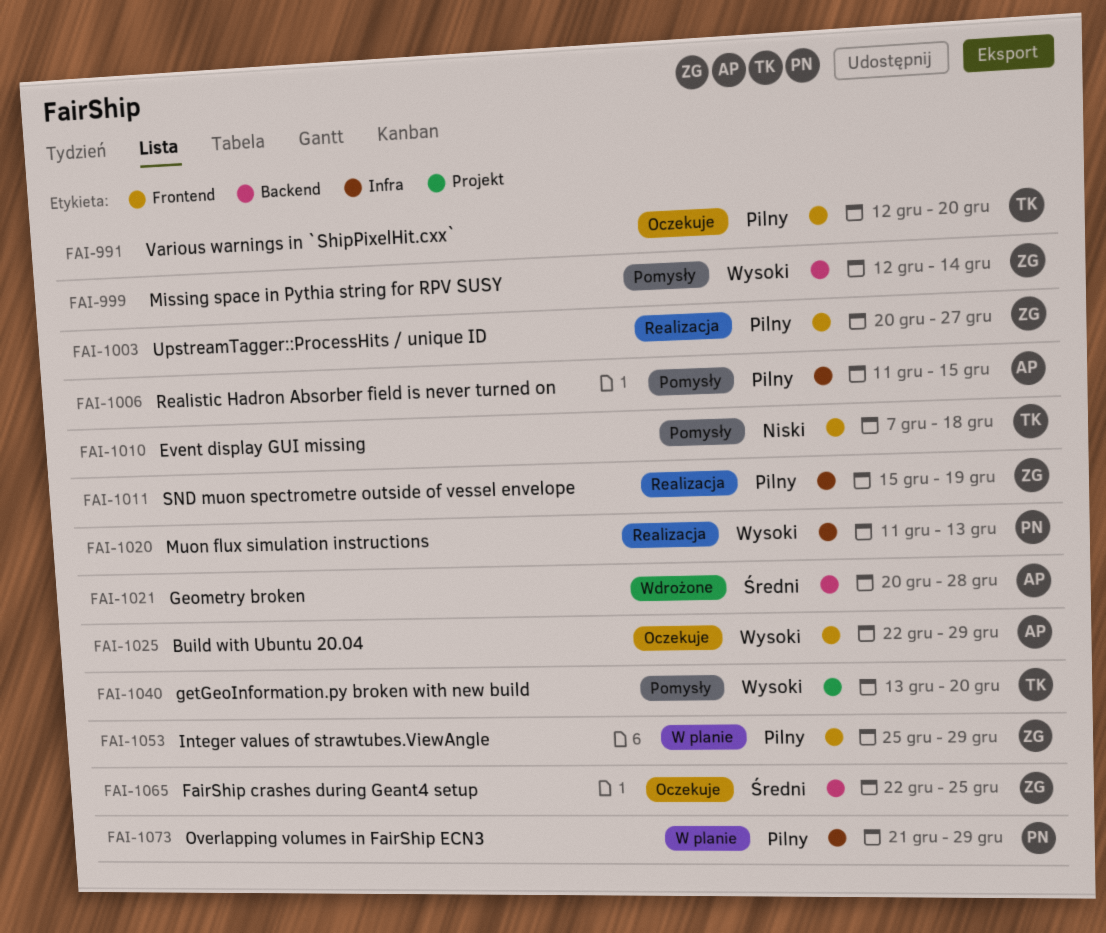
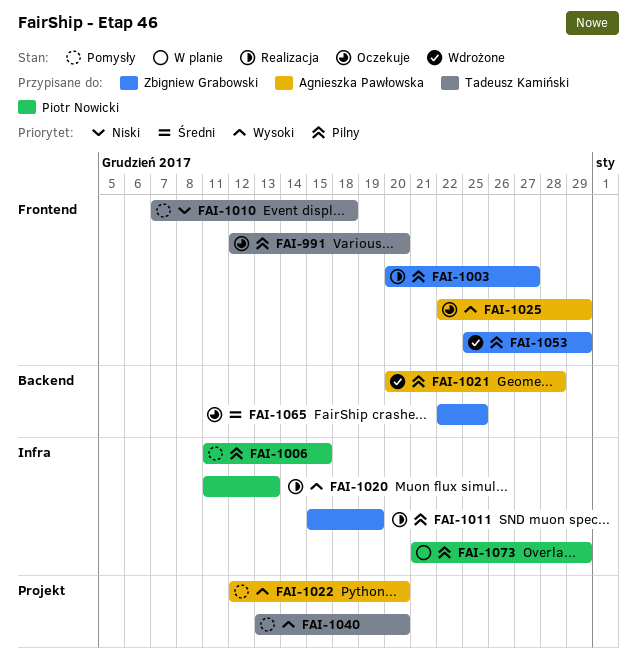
FAI-999: present -> none
FAI-1006, owner: Agnieszka Pawłowska -> Piotr Nowicki
FAI-1021, priority: Średni -> Pilny
FAI-1022: none -> present
FAI-1053, status: W planie -> Wdrożone

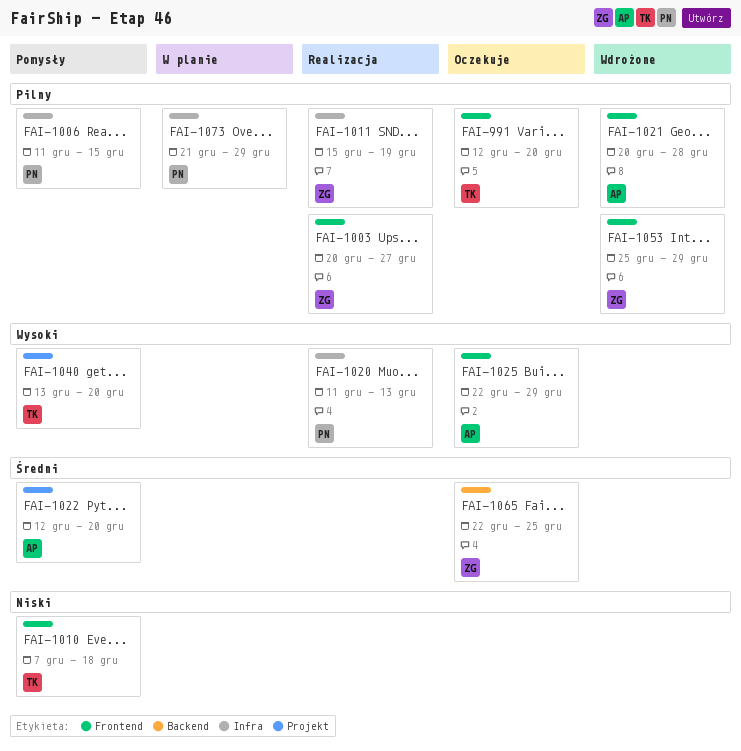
FAI-1021, label: Backend -> Frontend
FAI-1022, priority: Wysoki -> Średni

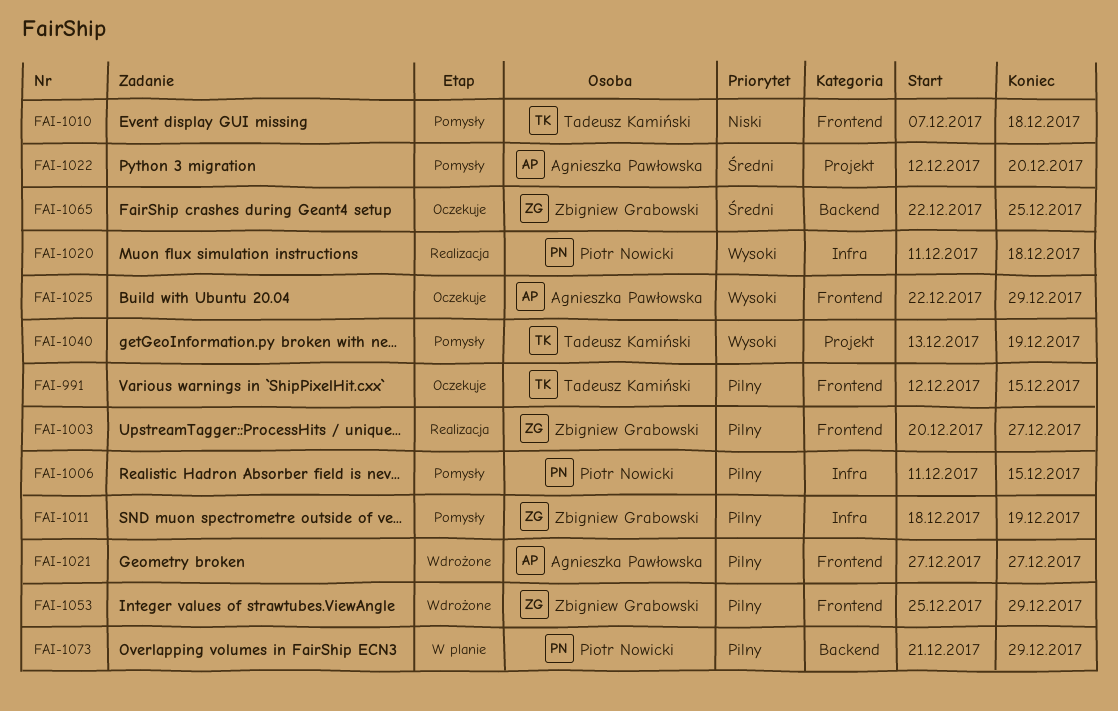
FAI-991, due: Dec 20 -> Dec 15
FAI-1011, status: Realizacja -> Pomysły
FAI-1011, start: Dec 15 -> Dec 18
FAI-1020, due: Dec 13 -> Dec 18
FAI-1021, start: Dec 20 -> Dec 27
FAI-1021, due: Dec 28 -> Dec 27
FAI-1040, due: Dec 20 -> Dec 19
FAI-1073, label: Infra -> Backend

